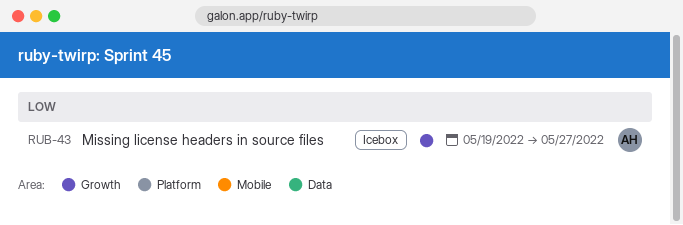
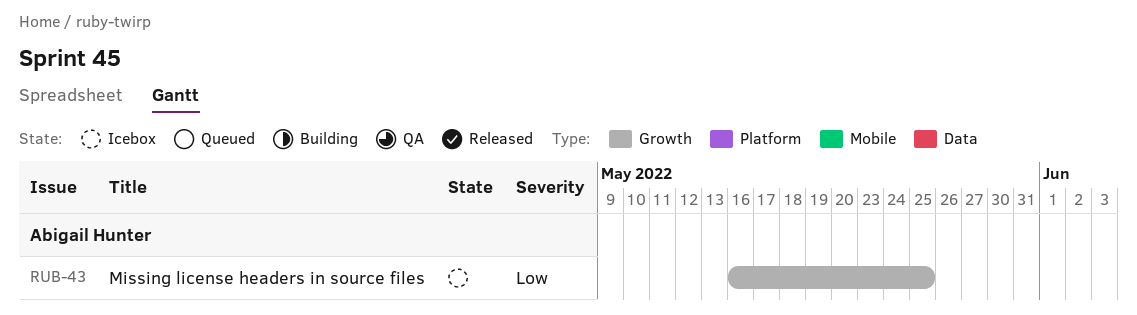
RUB-43, start: May 19 -> May 16
RUB-43, due: May 27 -> May 25

